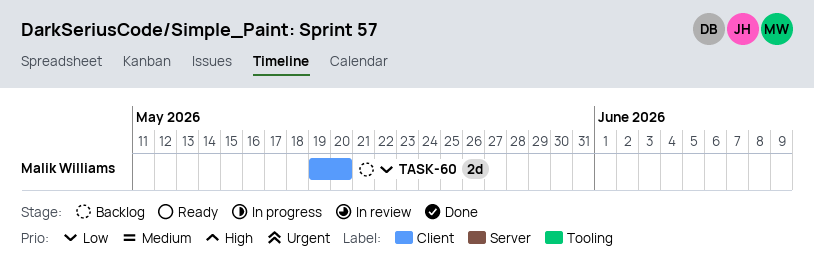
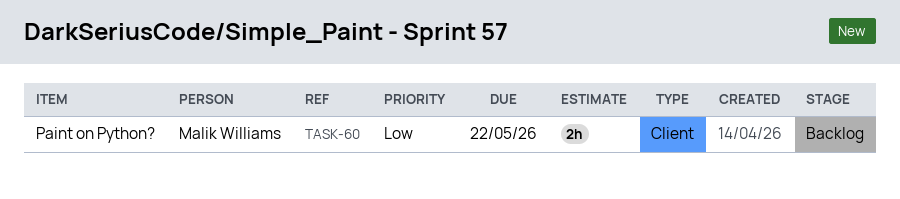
TASK-60, estimate: 2d -> 2h
TASK-60, due: May 20 -> May 22

